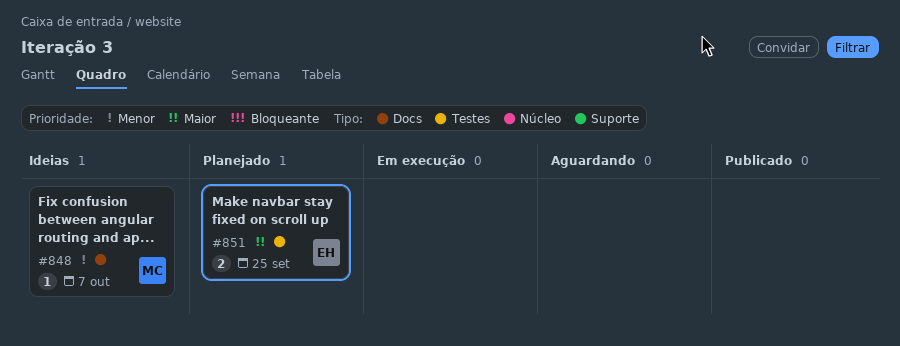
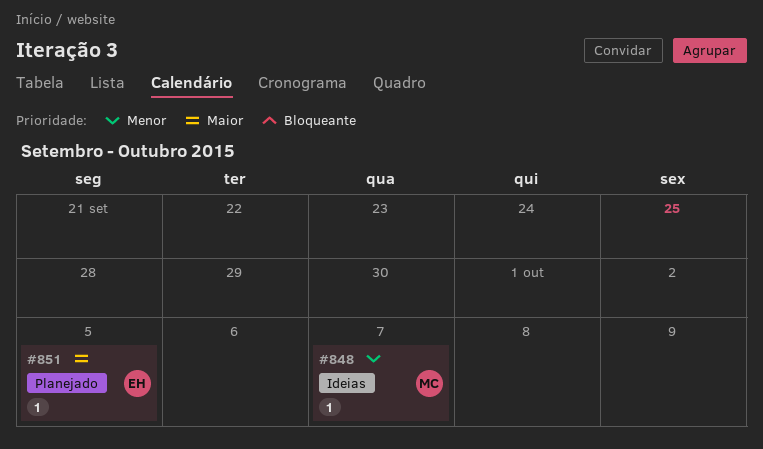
#851, estimate: 2 -> 1
#851, due: Sep 25 -> Oct 5

